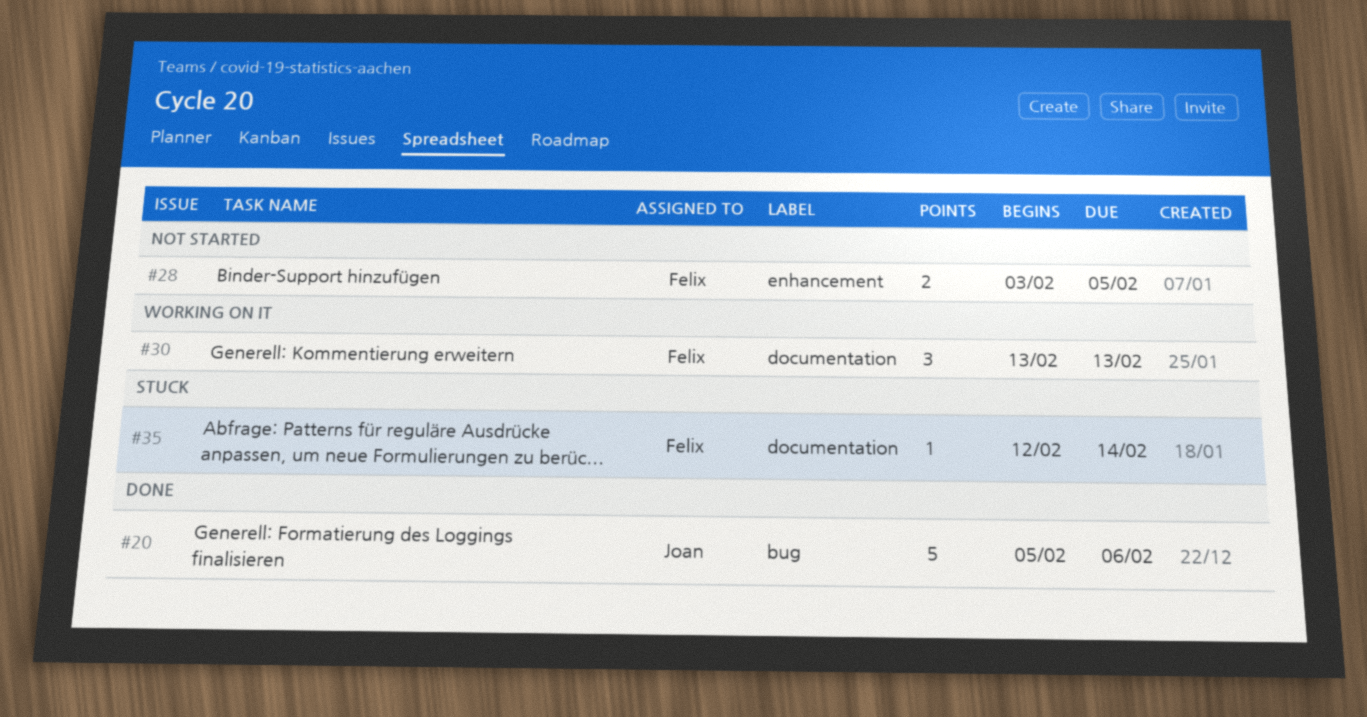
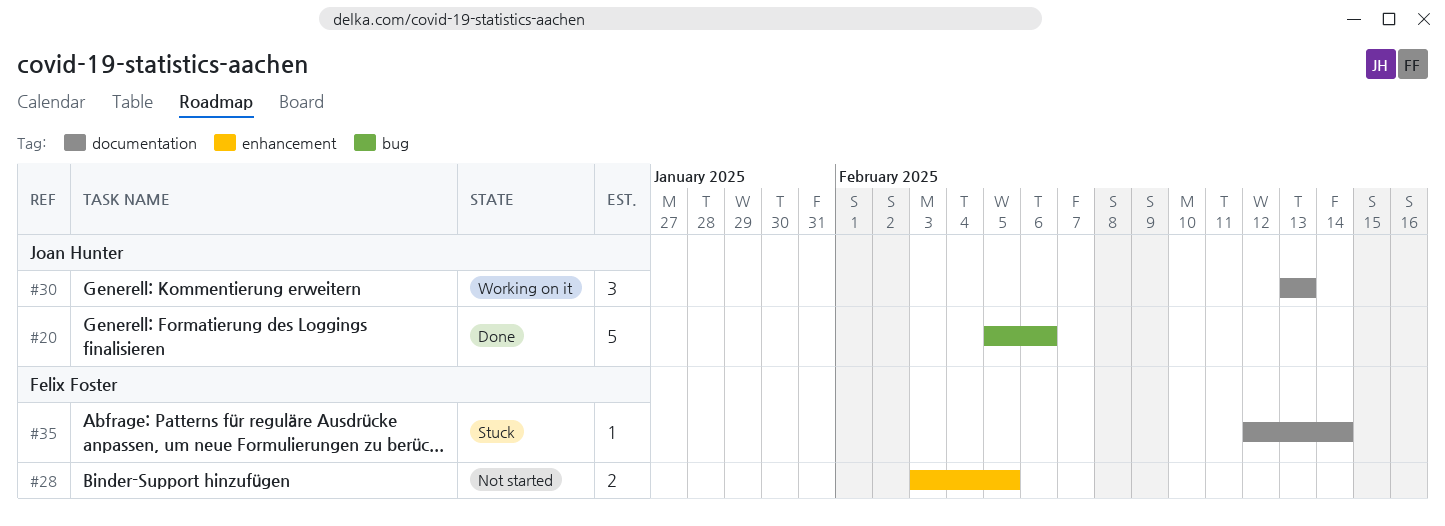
#30, owner: Felix Foster -> Joan Hunter

